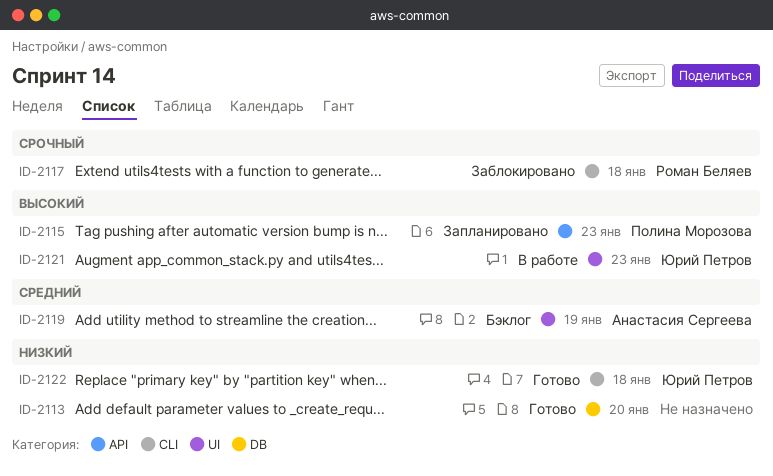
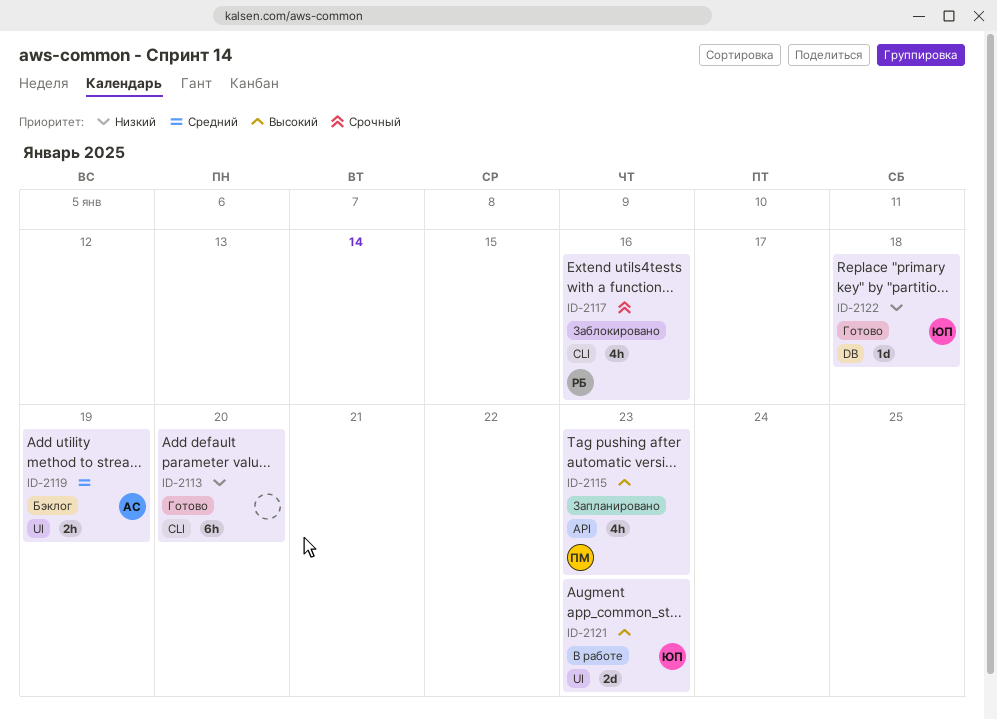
ID-2113, label: DB -> CLI
ID-2117, due: Jan 18 -> Jan 16
ID-2122, label: CLI -> DB

